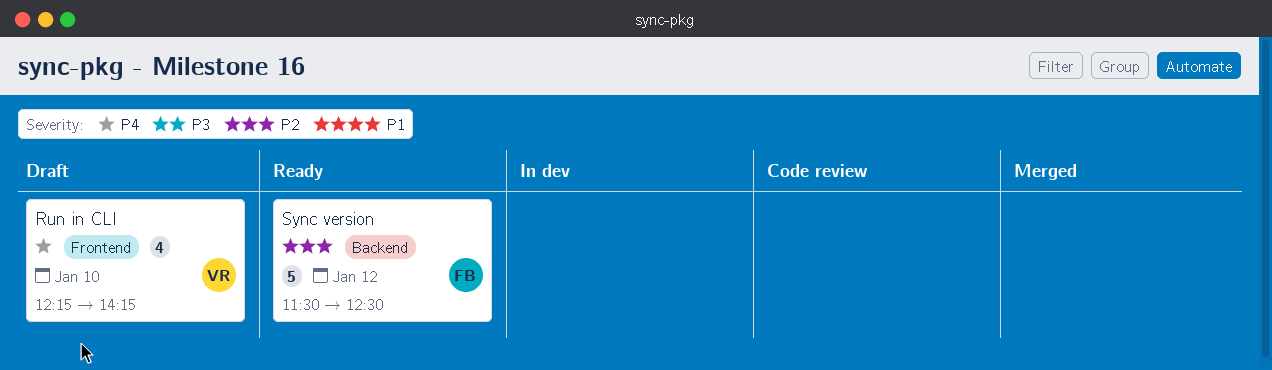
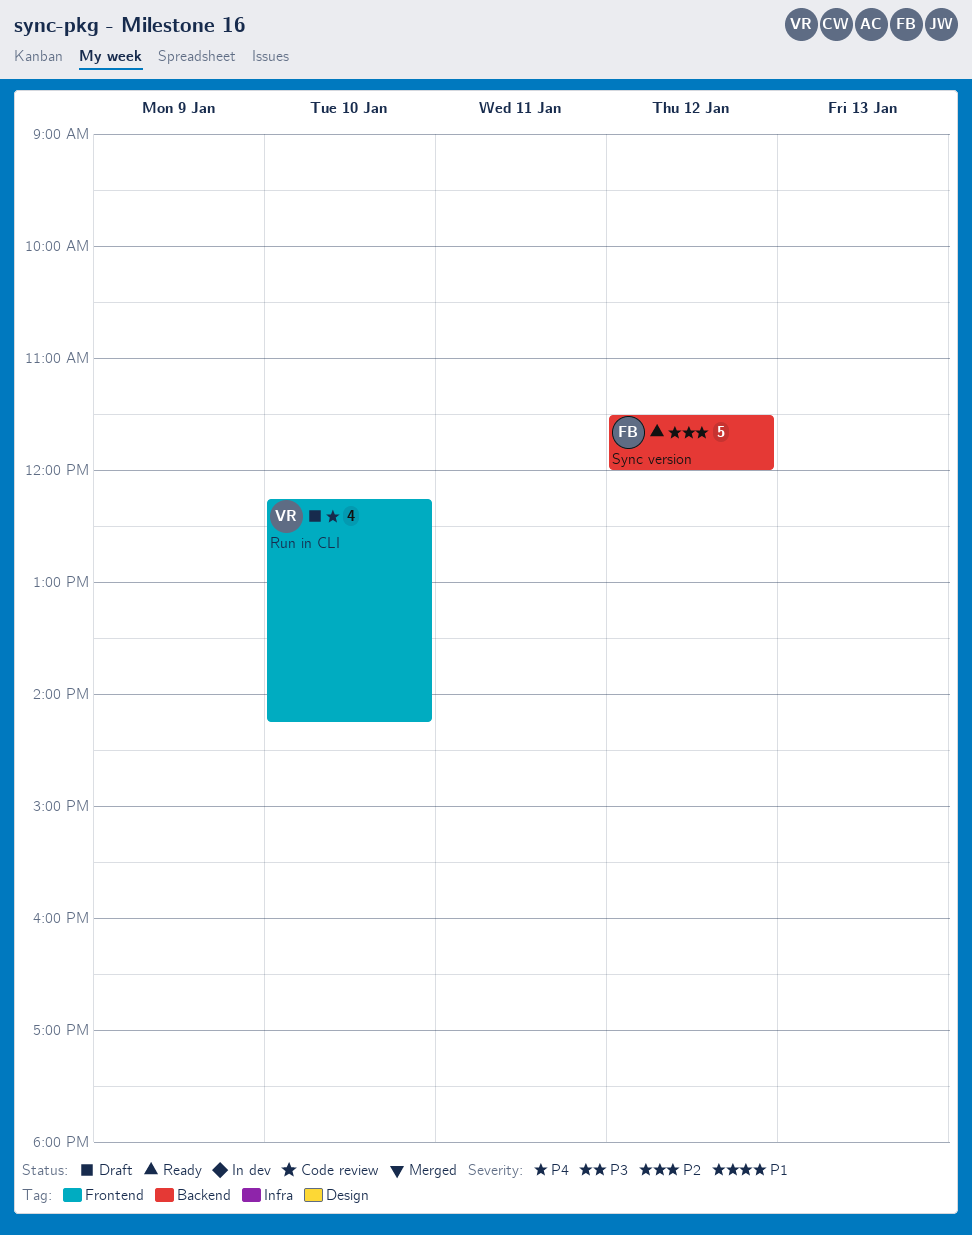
Sync version, ends: 12:30 -> 12:00

